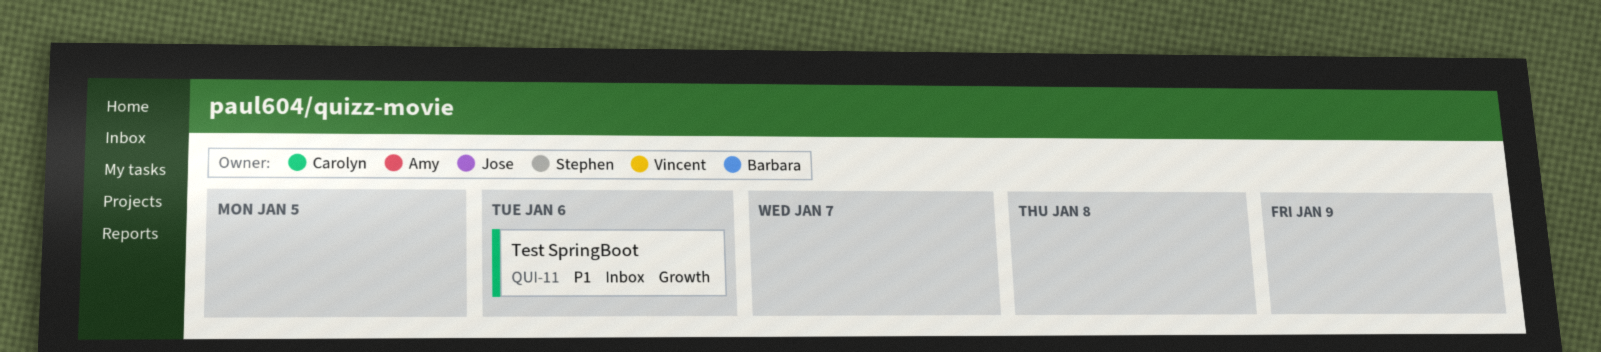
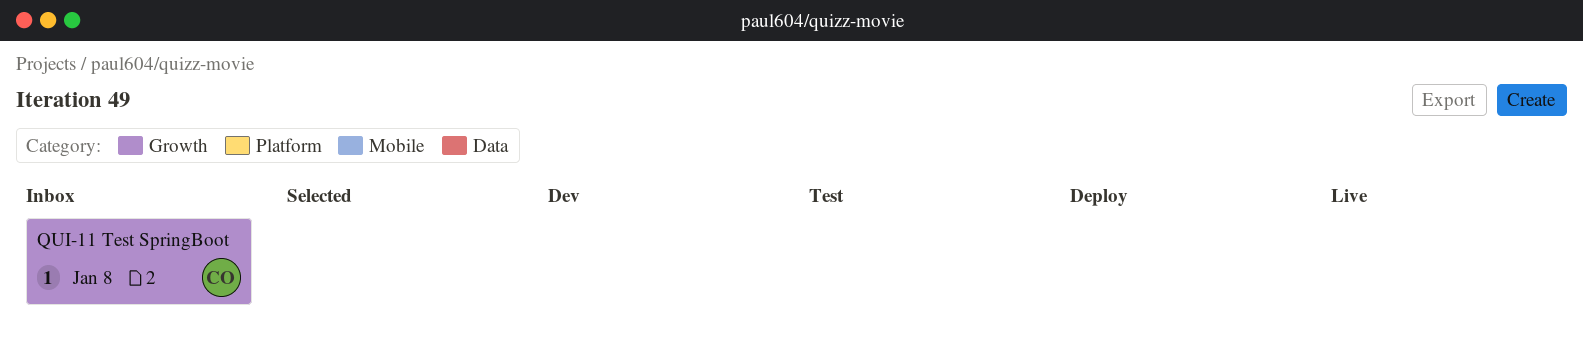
QUI-11, due: Jan 6 -> Jan 8

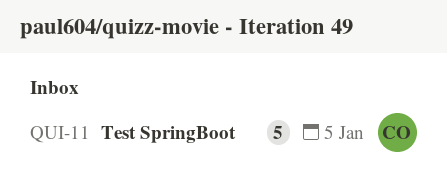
QUI-11, estimate: 1 -> 5
QUI-11, due: Jan 8 -> Jan 5

